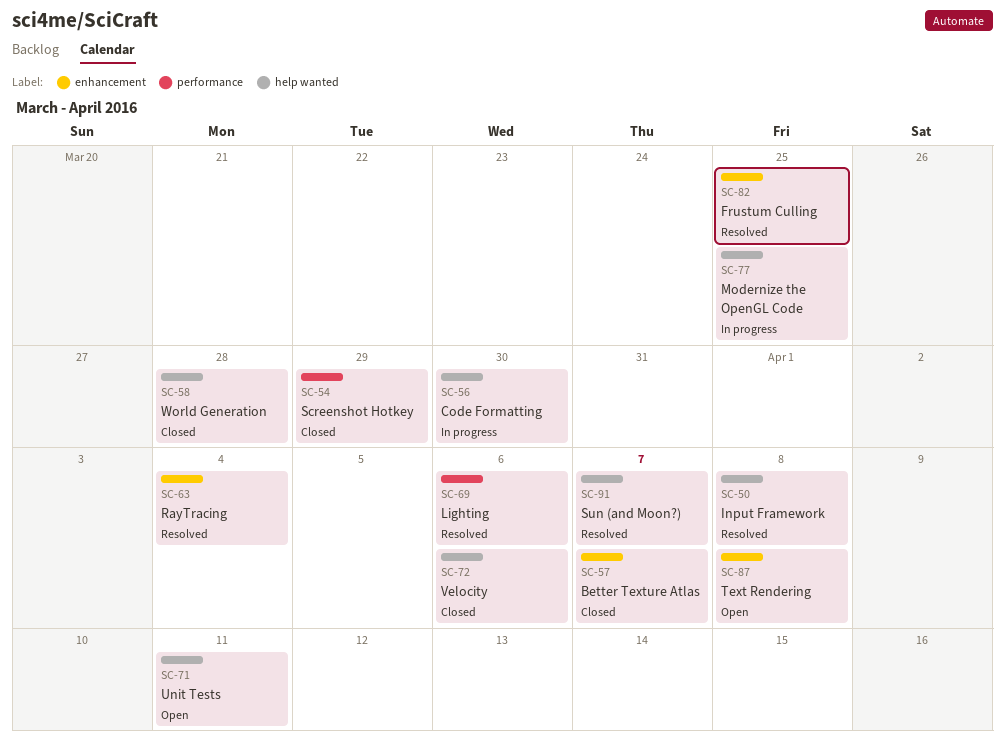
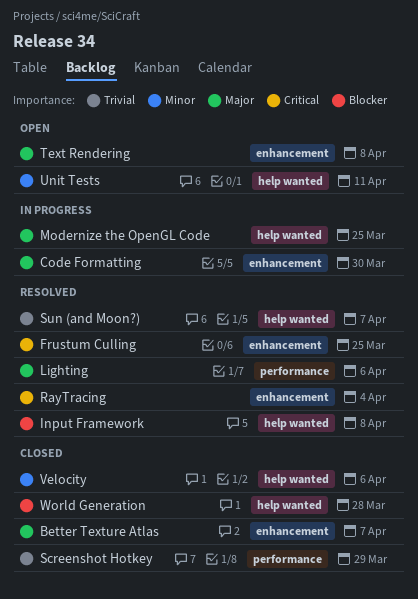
Code Formatting, label: help wanted -> enhancement

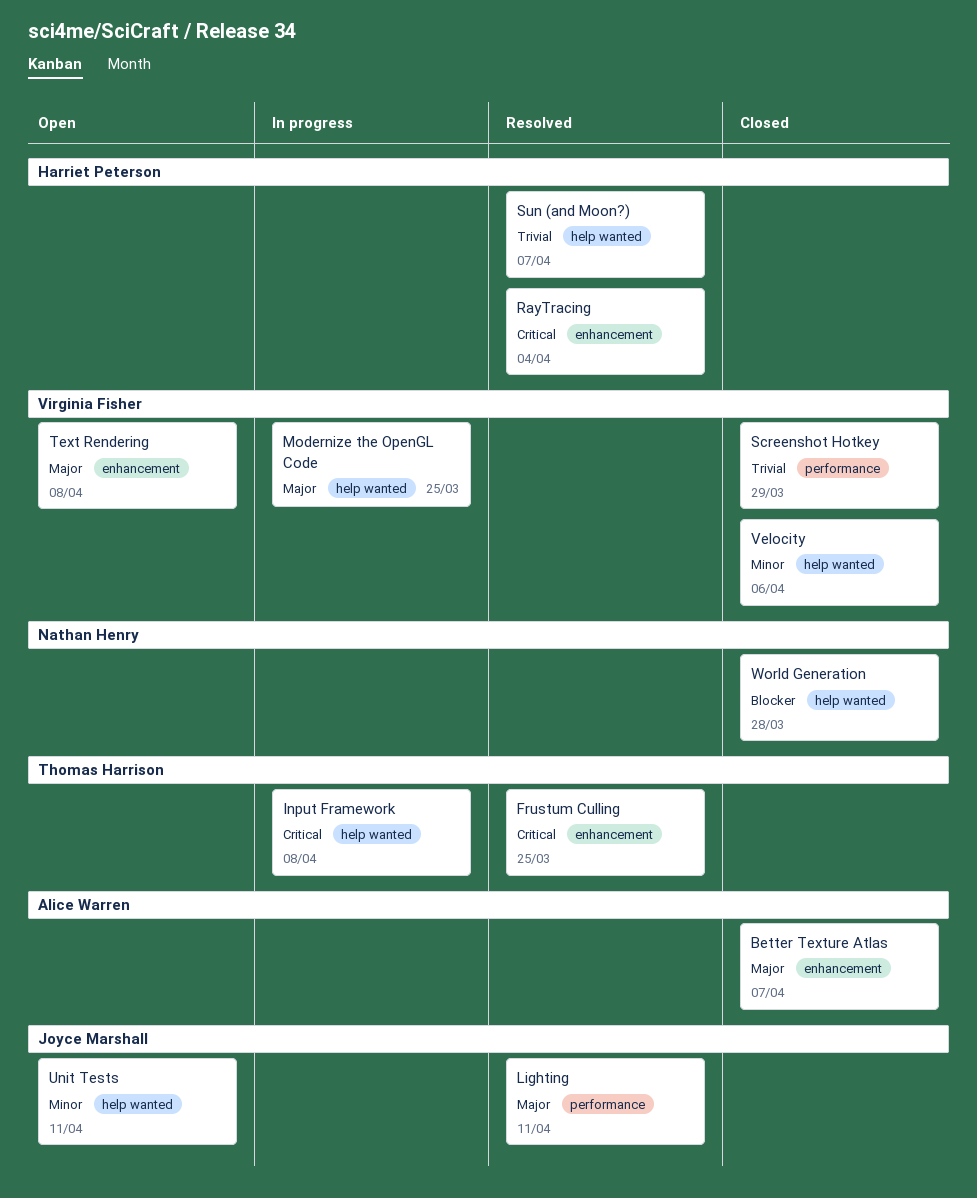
Code Formatting: present -> none
Input Framework, status: Resolved -> In progress
Input Framework, priority: Blocker -> Critical
Lighting, due: Apr 6 -> Apr 11

